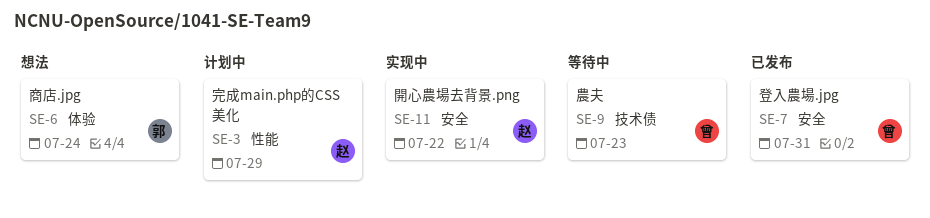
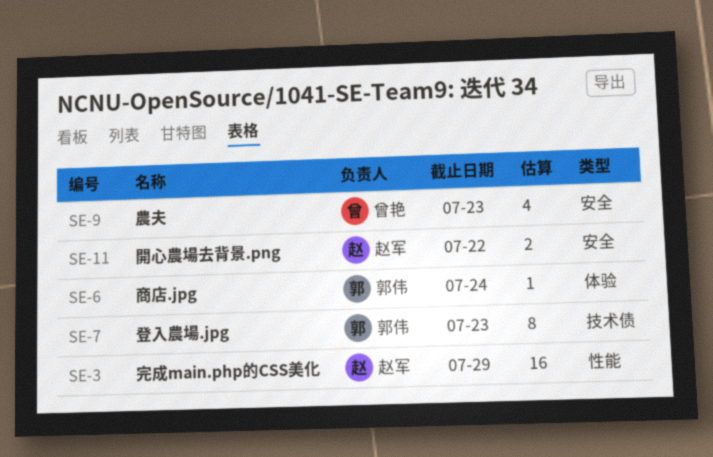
SE-7, owner: 曾艳 -> 郭伟
SE-7, label: 安全 -> 技术债
SE-7, due: Jul 31 -> Jul 23
SE-9, label: 技术债 -> 安全

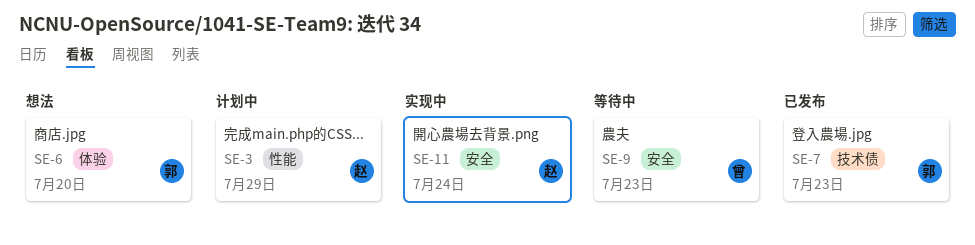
SE-6, due: Jul 24 -> Jul 20
SE-11, due: Jul 22 -> Jul 24

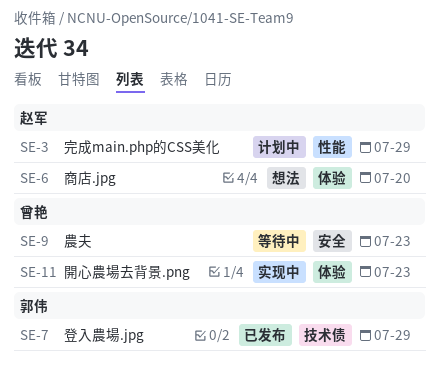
SE-6, owner: 郭伟 -> 赵军
SE-7, due: Jul 23 -> Jul 29
SE-11, owner: 赵军 -> 曾艳
SE-11, label: 安全 -> 体验
SE-11, due: Jul 24 -> Jul 23

